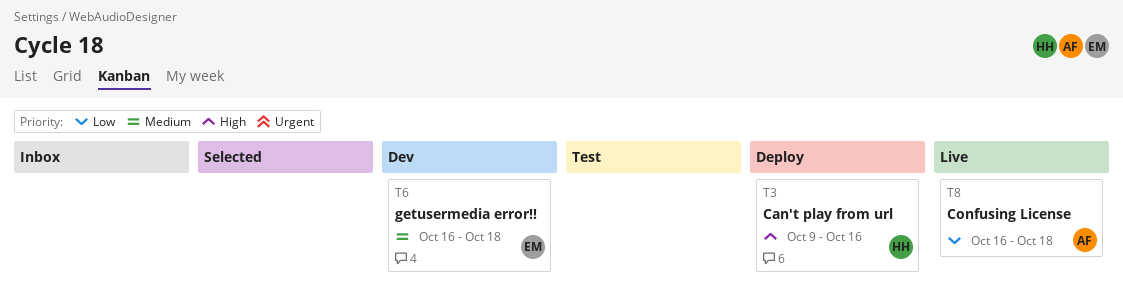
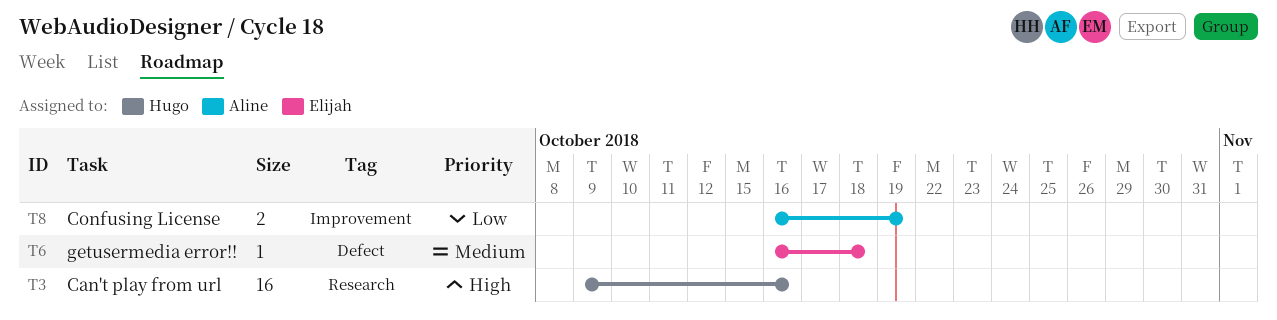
T8, due: Oct 18 -> Oct 19

